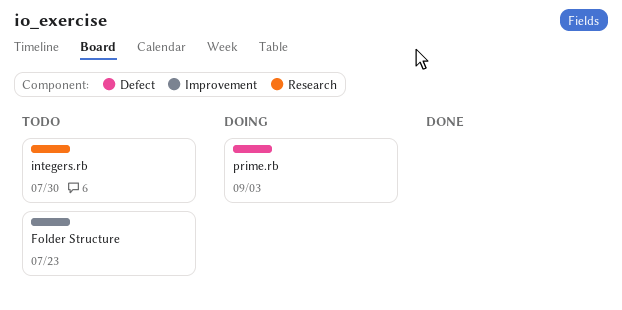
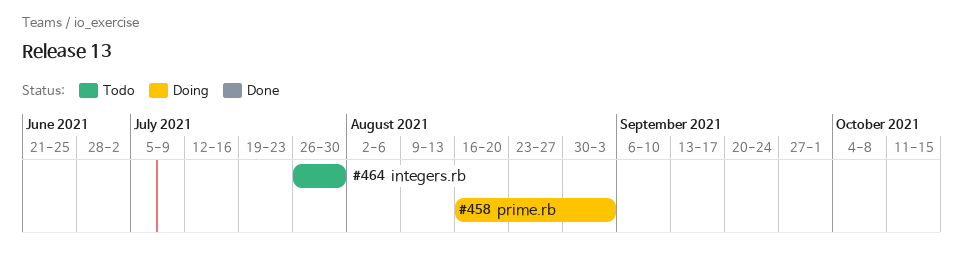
Folder Structure: present -> none

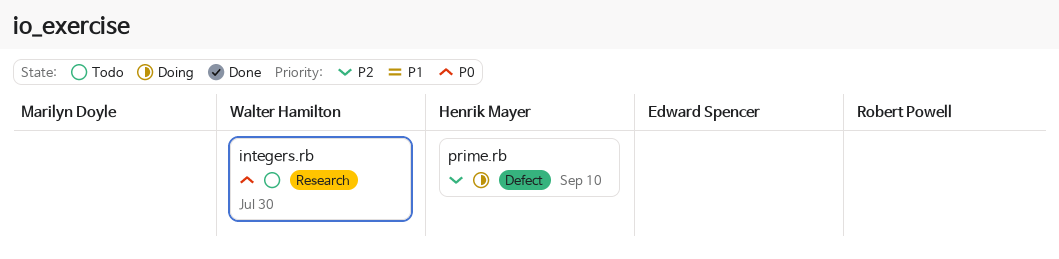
prime.rb, due: Sep 3 -> Sep 10

